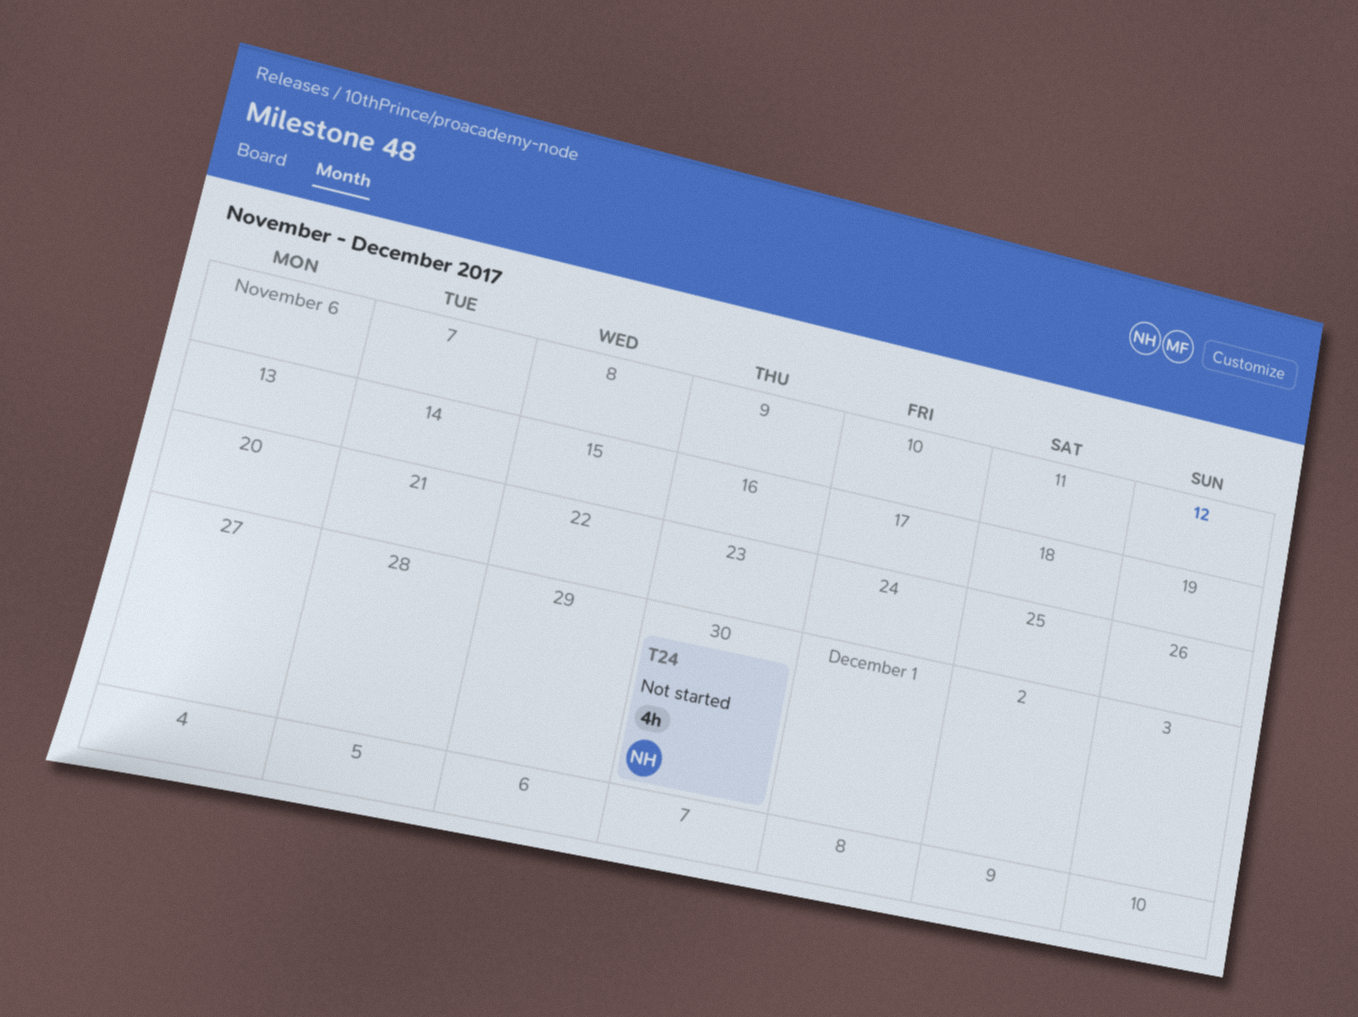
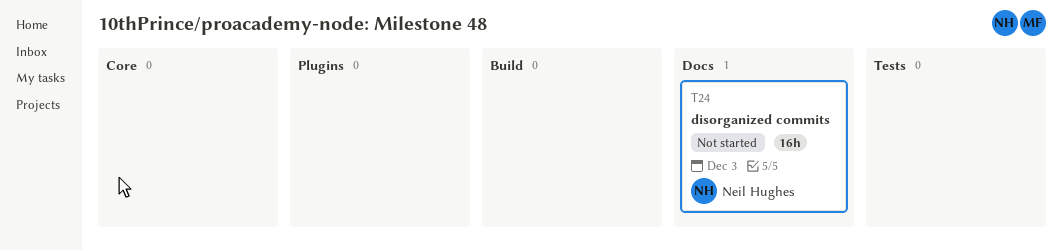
T24, estimate: 4h -> 16h
T24, due: Nov 30 -> Dec 3

